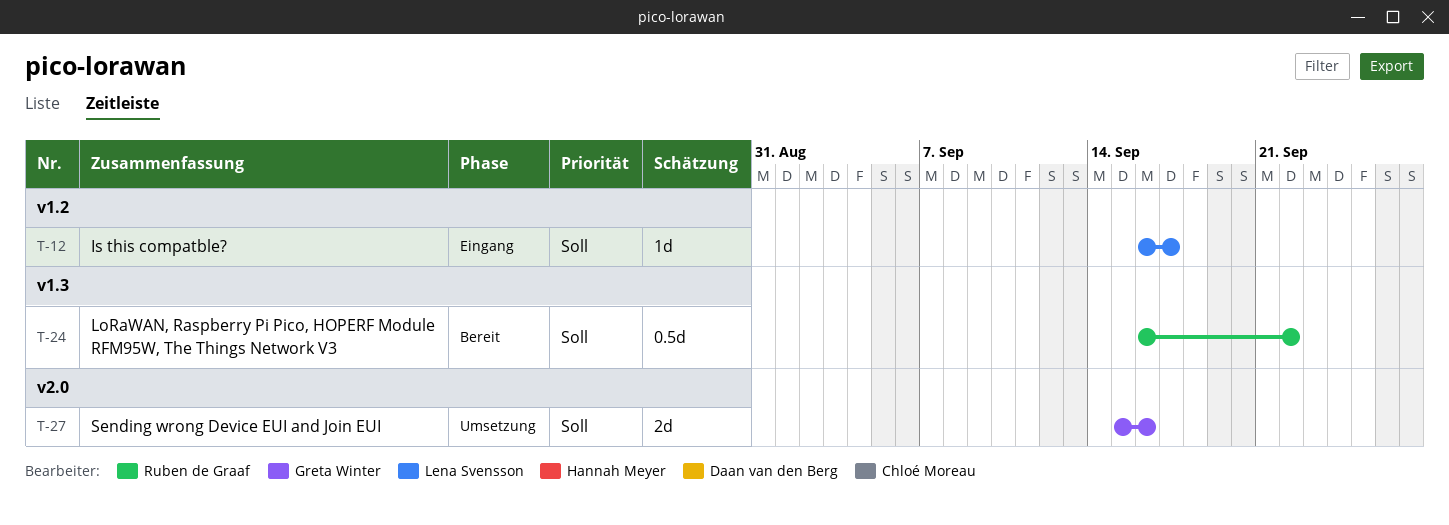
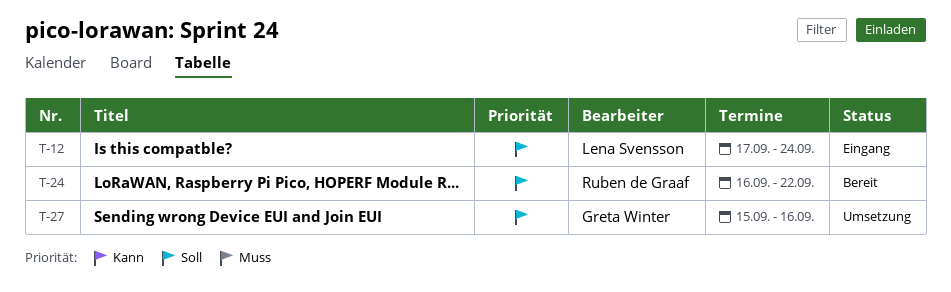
T-12, start: Sep 16 -> Sep 17
T-12, due: Sep 17 -> Sep 24

